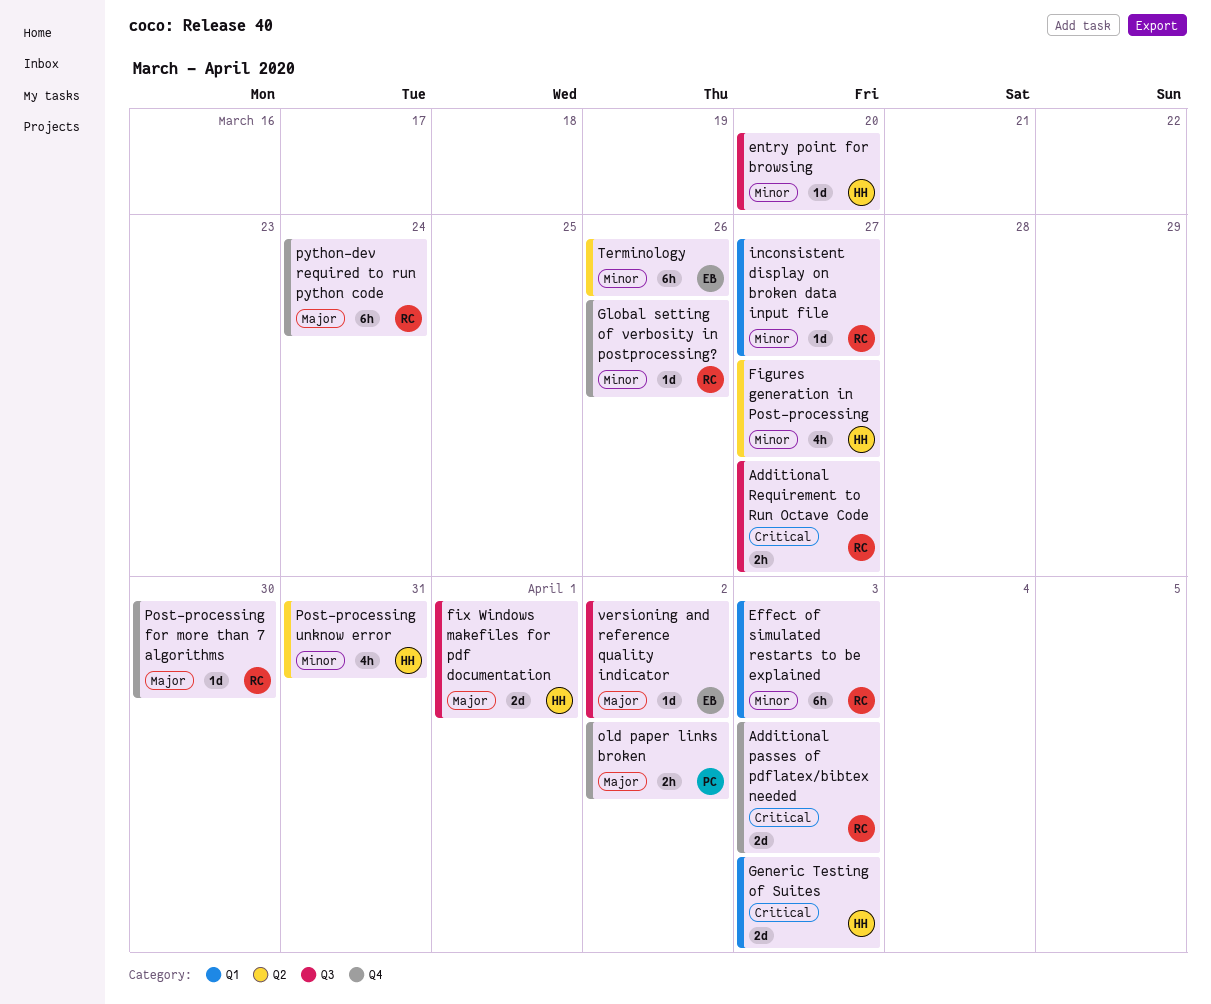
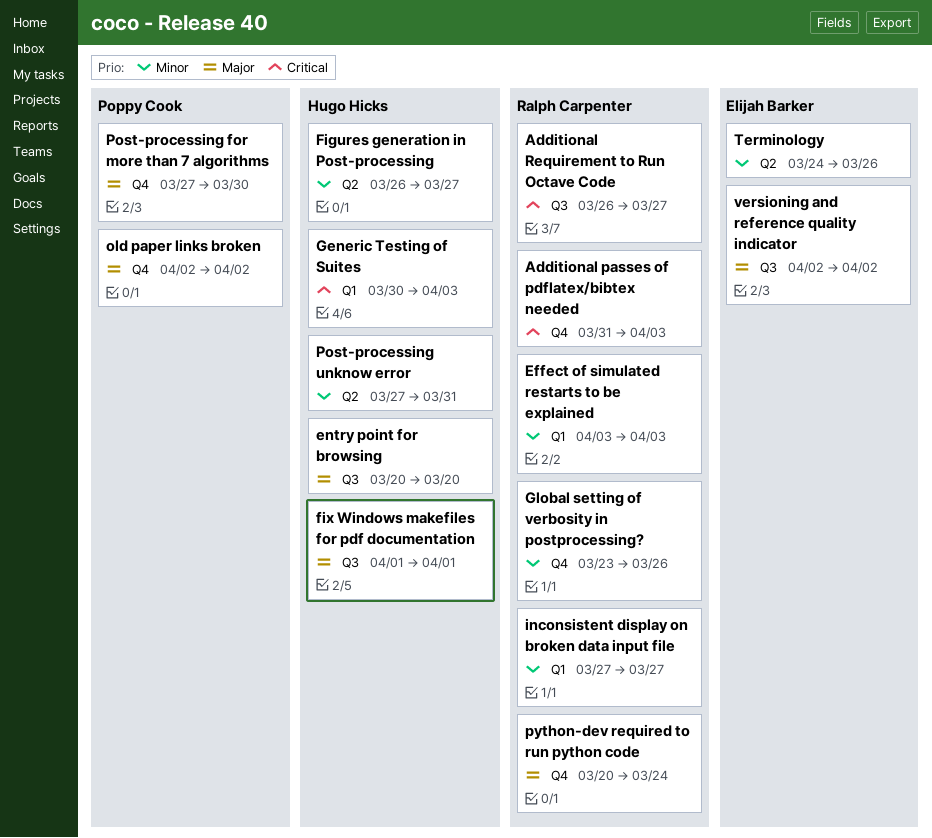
entry point for browsing, priority: Minor -> Major
Post-processing for more than 7 algorithms, owner: Ralph Carpenter -> Poppy Cook

